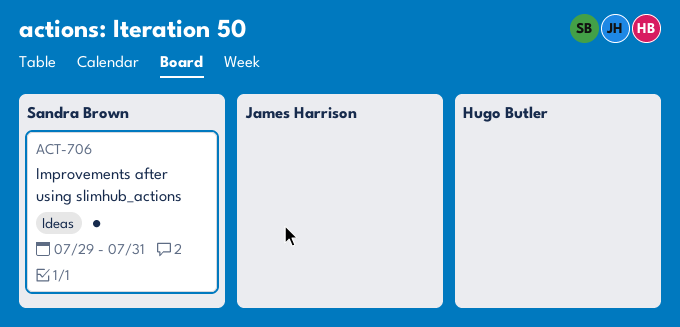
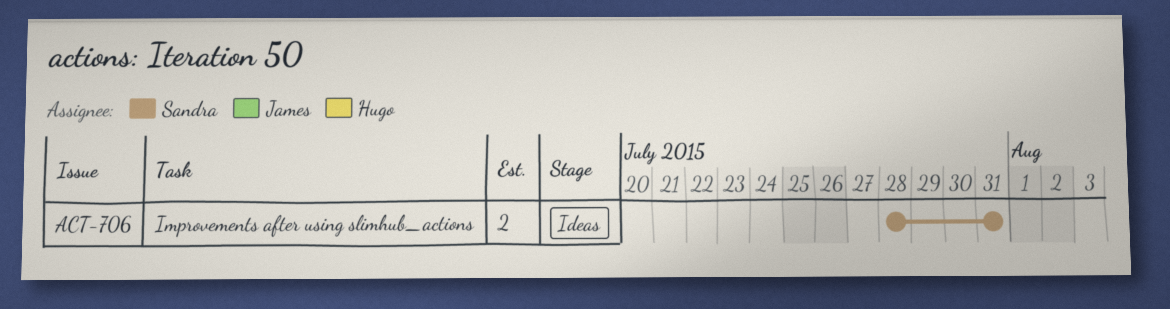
ACT-706, estimate: 1 -> 2
ACT-706, start: Jul 29 -> Jul 28

